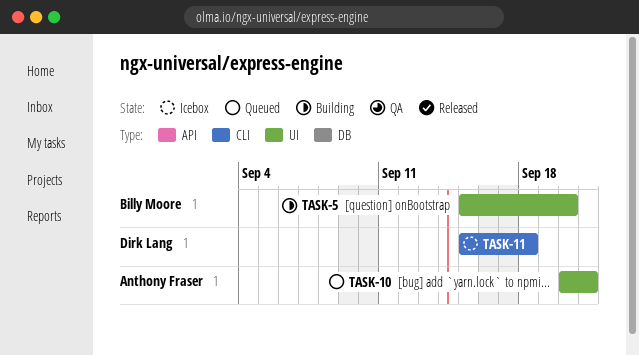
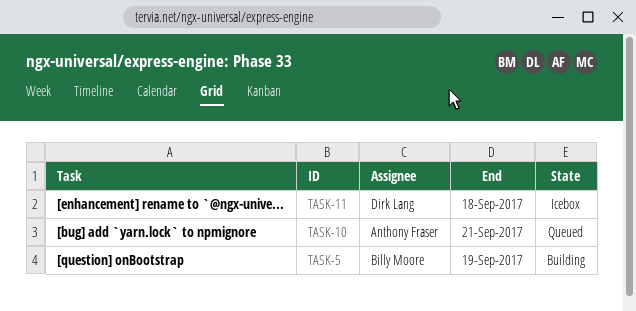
TASK-5, due: Sep 20 -> Sep 19

